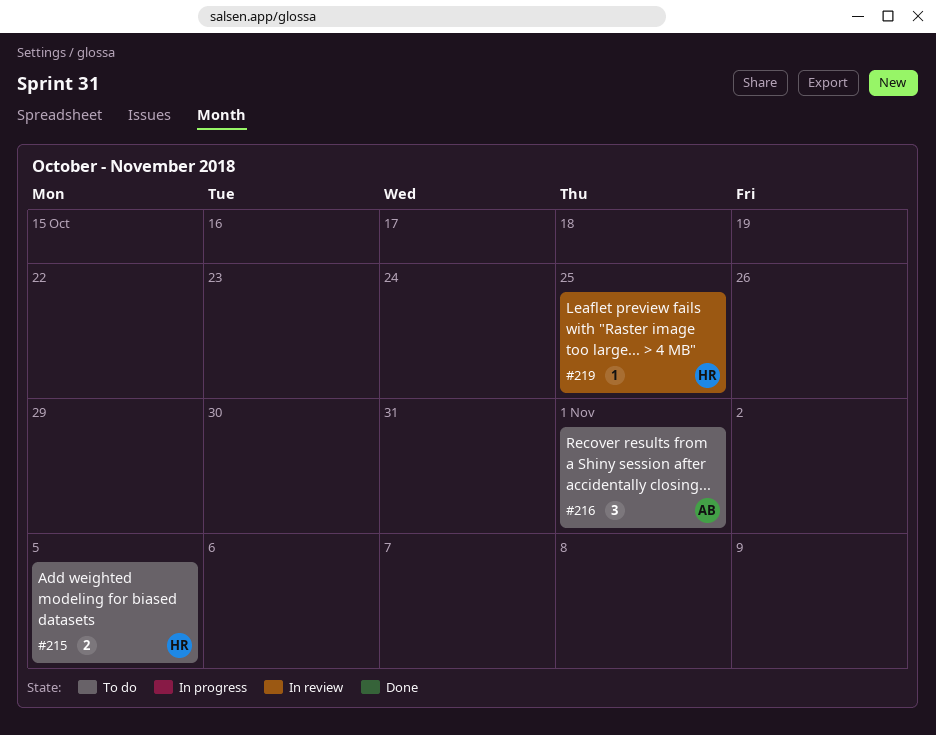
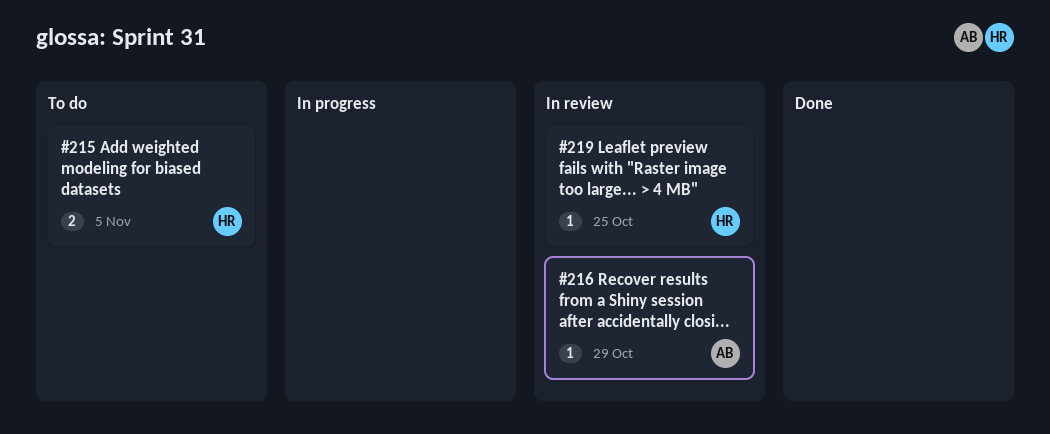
#216, status: To do -> In review
#216, estimate: 3 -> 1
#216, due: Nov 1 -> Oct 29

